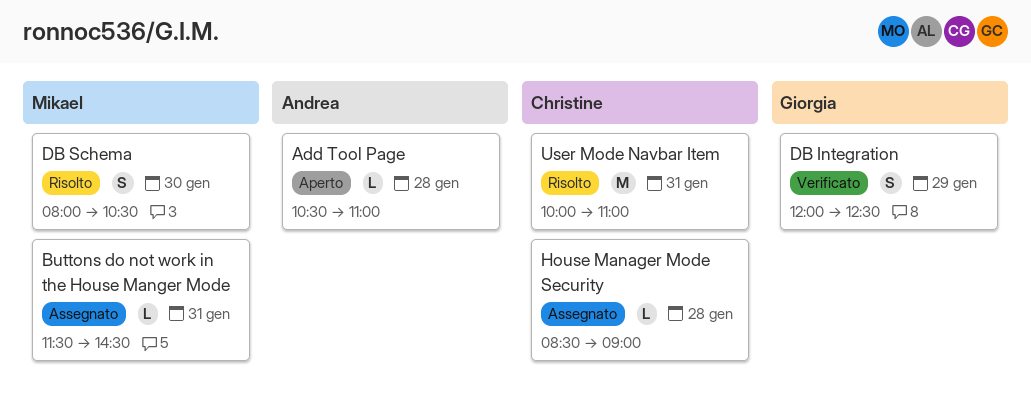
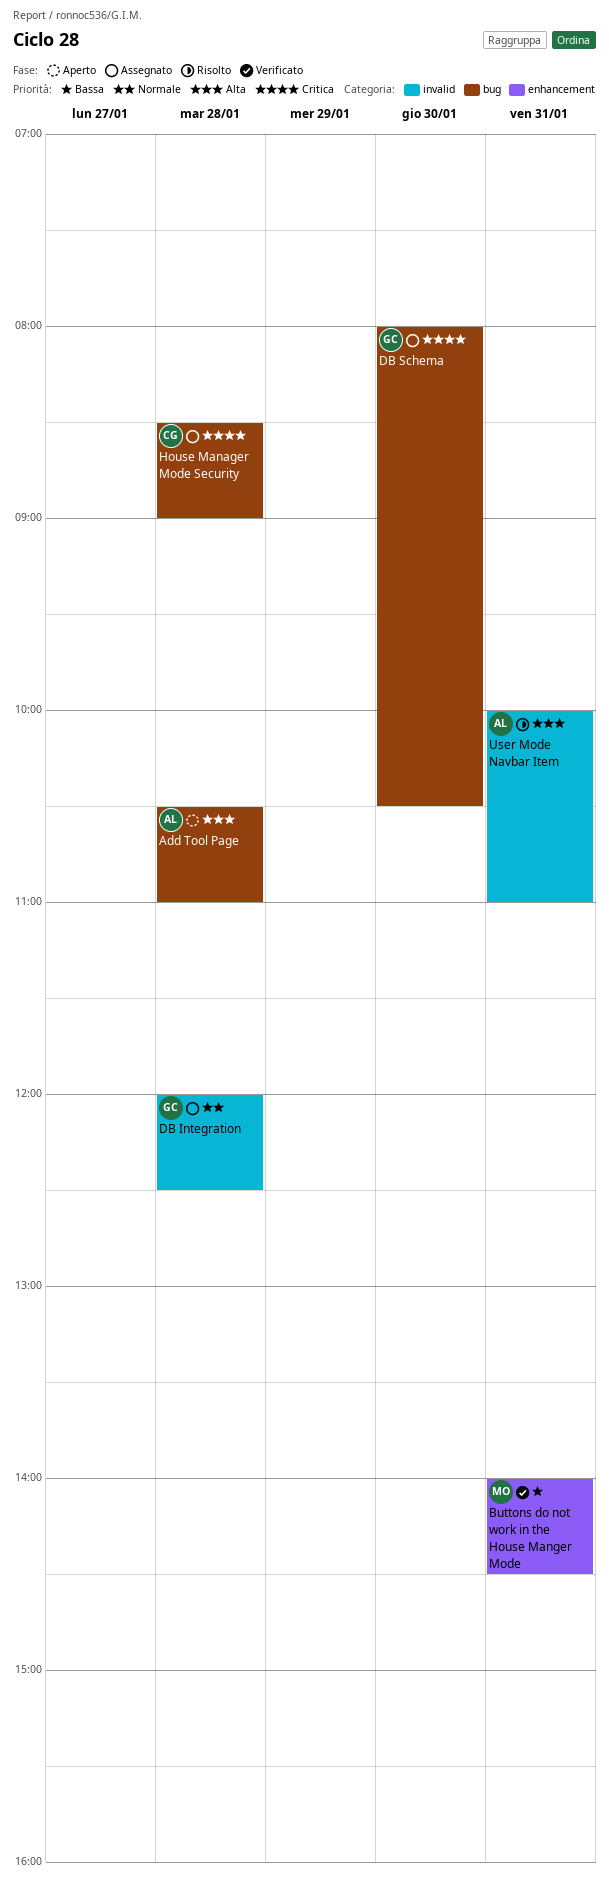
Buttons do not work in the House Manger Mode, status: Assegnato -> Verificato
Buttons do not work in the House Manger Mode, begins: 11:30 -> 14:00
DB Integration, status: Verificato -> Assegnato
DB Integration, day: Jan 29 -> Jan 28
DB Schema, status: Risolto -> Assegnato
DB Schema, owner: Mikael -> Giorgia
User Mode Navbar Item, owner: Christine -> Andrea

